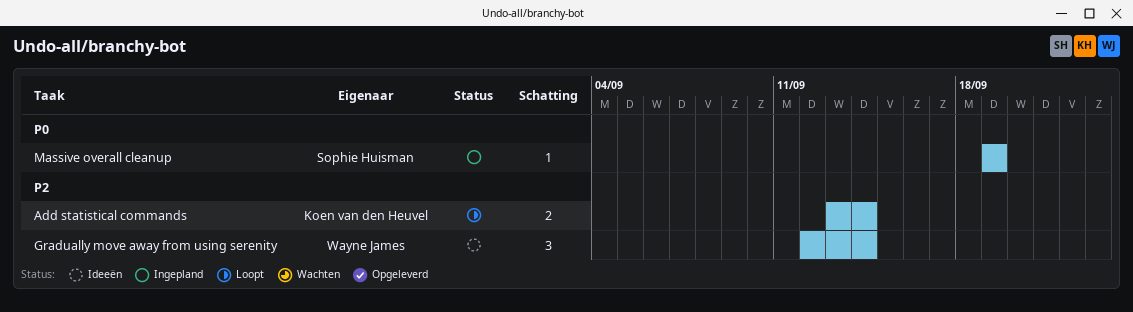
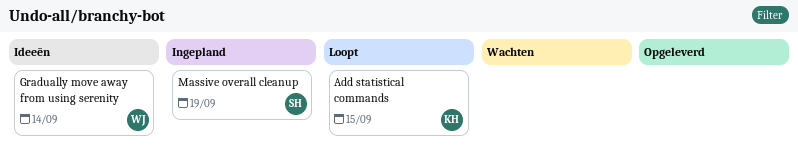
Add statistical commands, due: Sep 14 -> Sep 15

